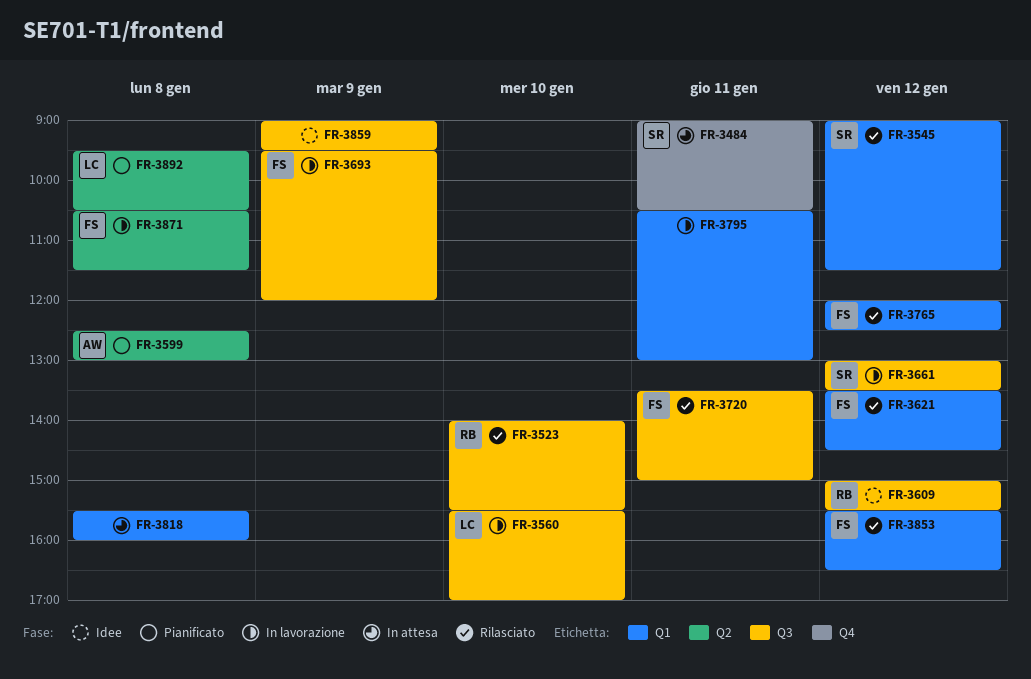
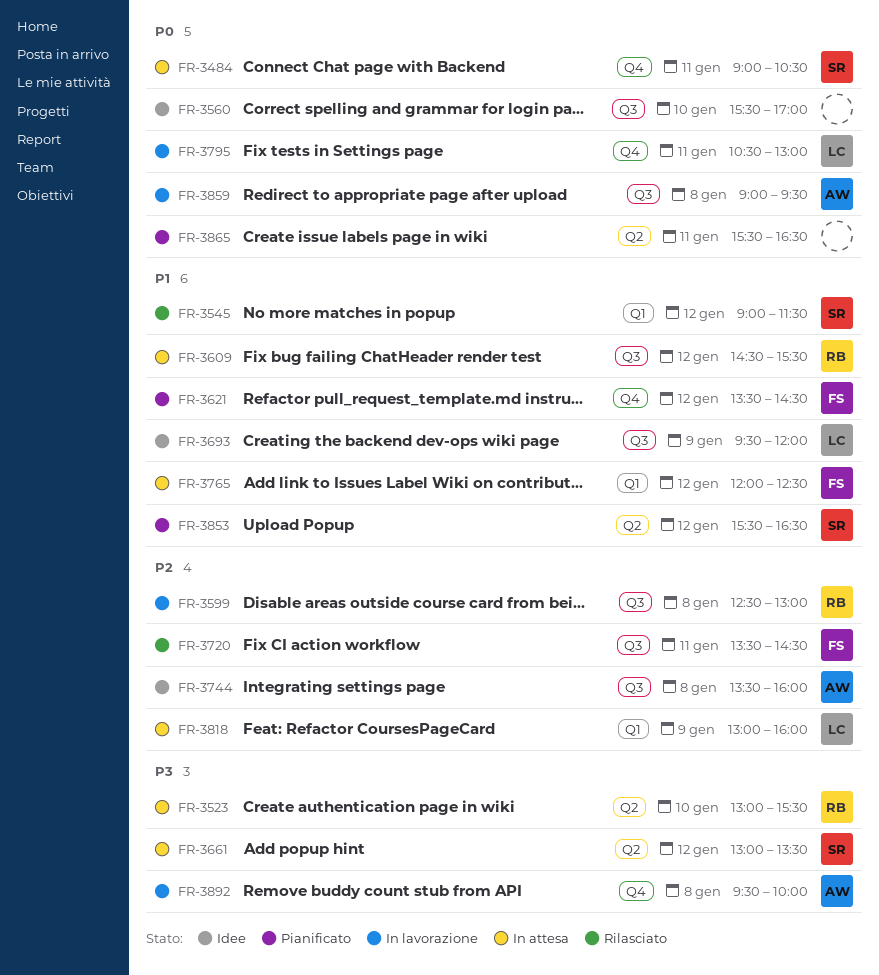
FR-3523, status: Rilasciato -> In attesa
FR-3523, label: Q3 -> Q2
FR-3523, begins: 14:00 -> 13:00
FR-3560, status: In lavorazione -> Idee
FR-3560, owner: LC -> none
FR-3599, status: Pianificato -> In lavorazione
FR-3599, owner: AW -> RB
FR-3599, label: Q2 -> Q3
FR-3609, status: Idee -> In attesa
FR-3609, begins: 15:00 -> 14:30
FR-3621, status: Rilasciato -> Pianificato
FR-3621, label: Q1 -> Q4
FR-3661, status: In lavorazione -> In attesa
FR-3661, label: Q3 -> Q2
FR-3693, status: In lavorazione -> Idee
FR-3693, owner: FS -> LC
FR-3720, ends: 15:00 -> 14:30
FR-3744: none -> present
FR-3765, status: Rilasciato -> In attesa
FR-3795, owner: none -> LC
FR-3795, label: Q1 -> Q4
FR-3818, owner: none -> LC
FR-3818, day: Jan 8 -> Jan 9
FR-3818, begins: 15:30 -> 13:00
FR-3853, status: Rilasciato -> Pianificato
FR-3853, owner: FS -> SR
FR-3853, label: Q1 -> Q2
FR-3859, status: Idee -> In lavorazione
FR-3859, owner: none -> AW
FR-3859, day: Jan 9 -> Jan 8
FR-3865: none -> present
FR-3871: present -> none
FR-3892, status: Pianificato -> In lavorazione
FR-3892, owner: LC -> AW
FR-3892, label: Q2 -> Q4
FR-3892, ends: 10:30 -> 10:00

